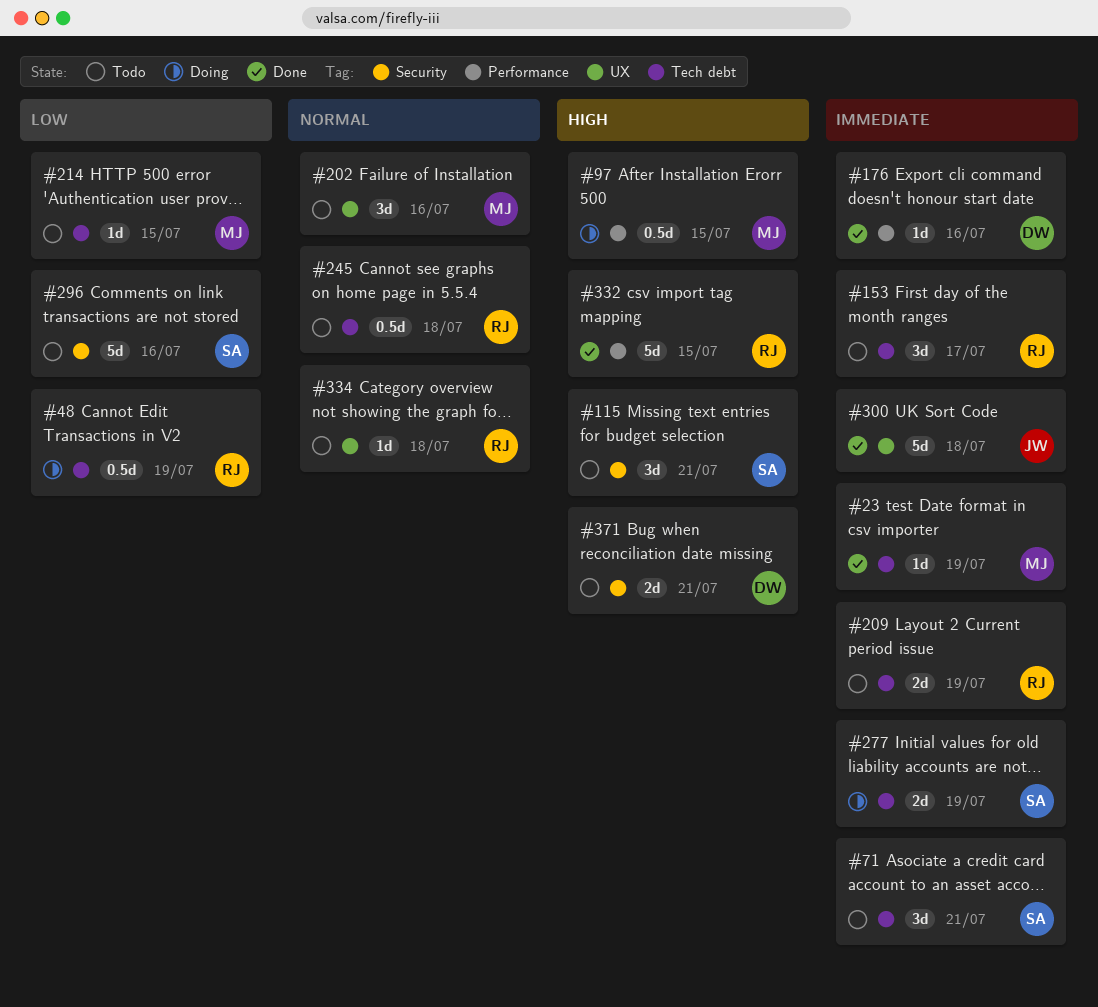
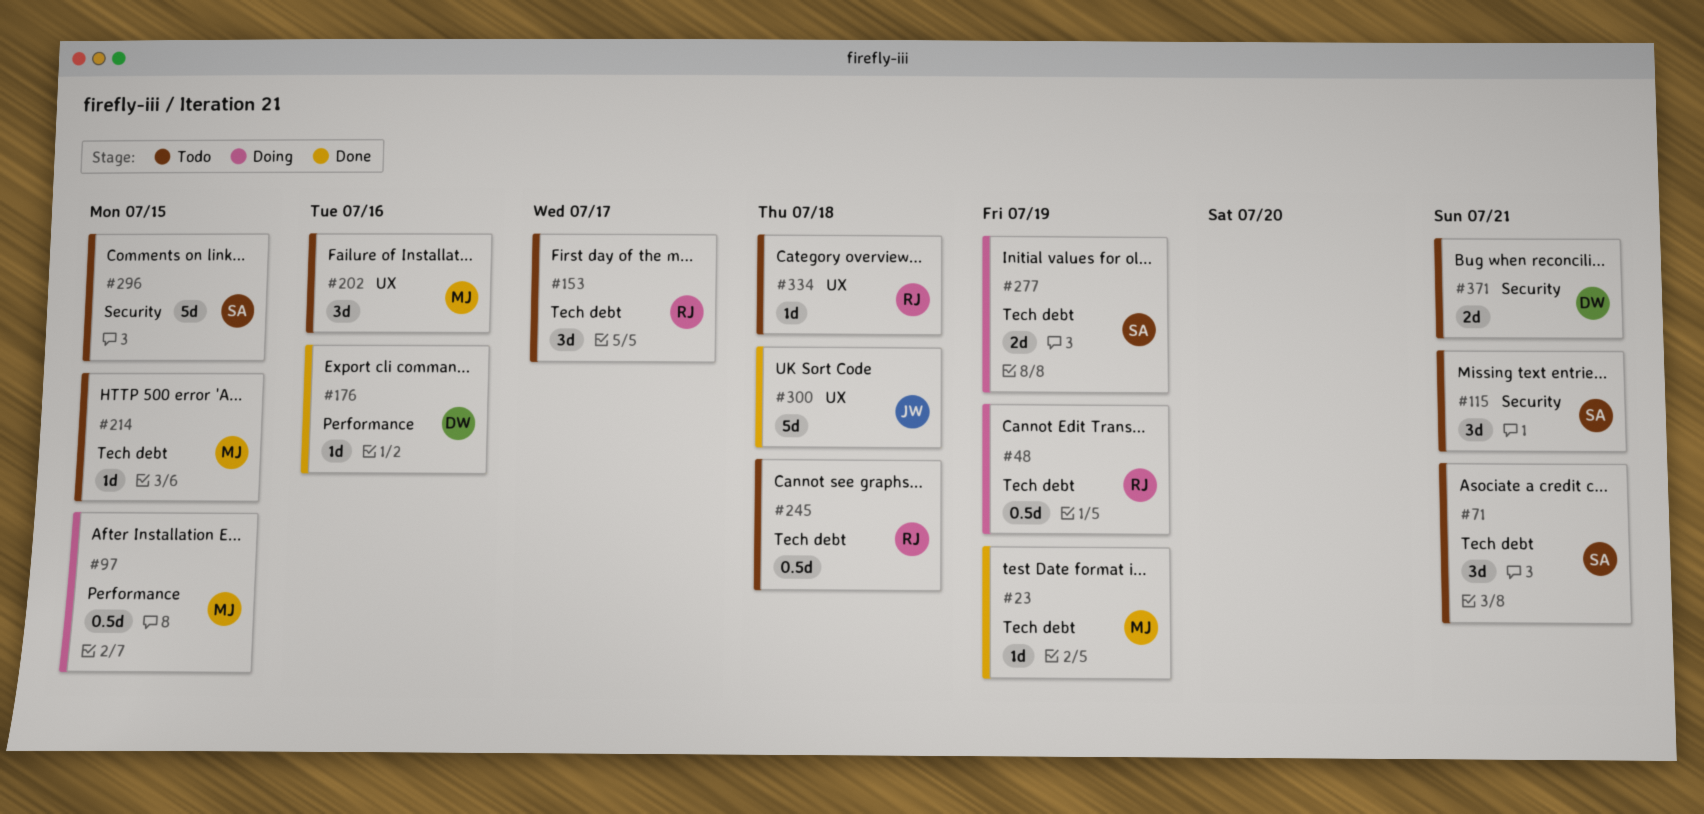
#209: present -> none
#296, due: Jul 16 -> Jul 15
#332: present -> none

